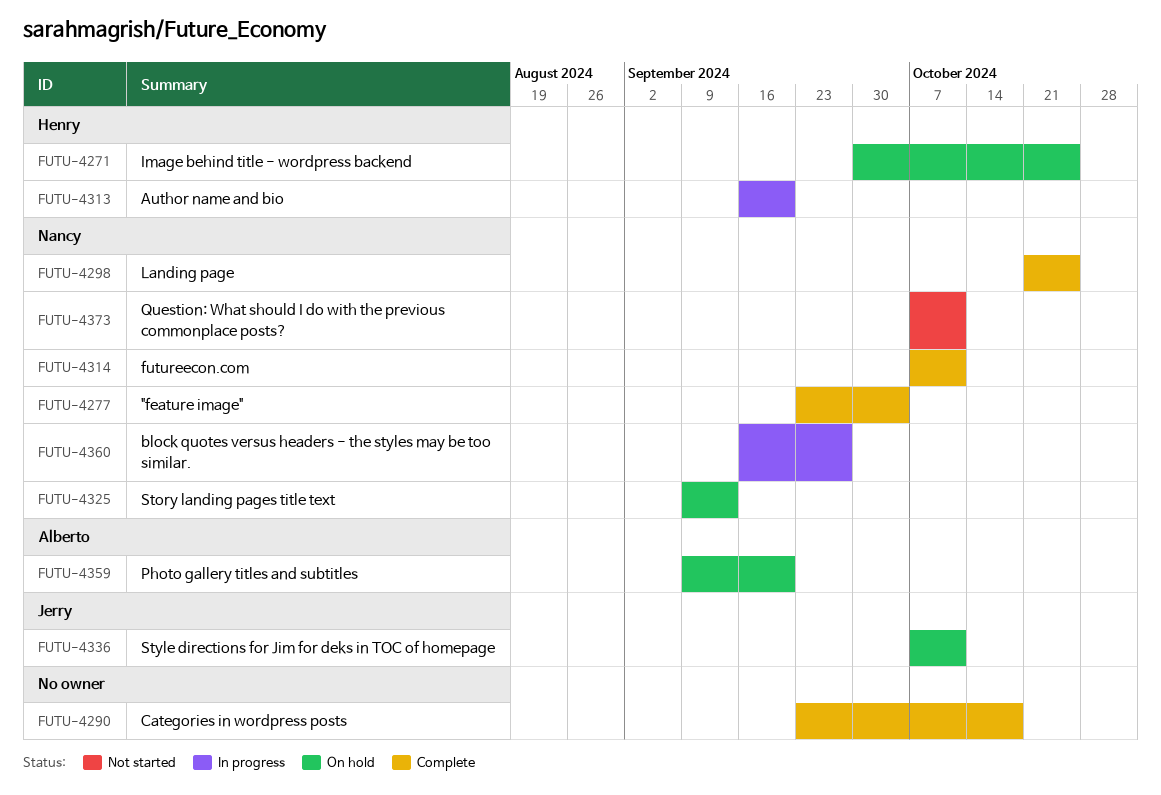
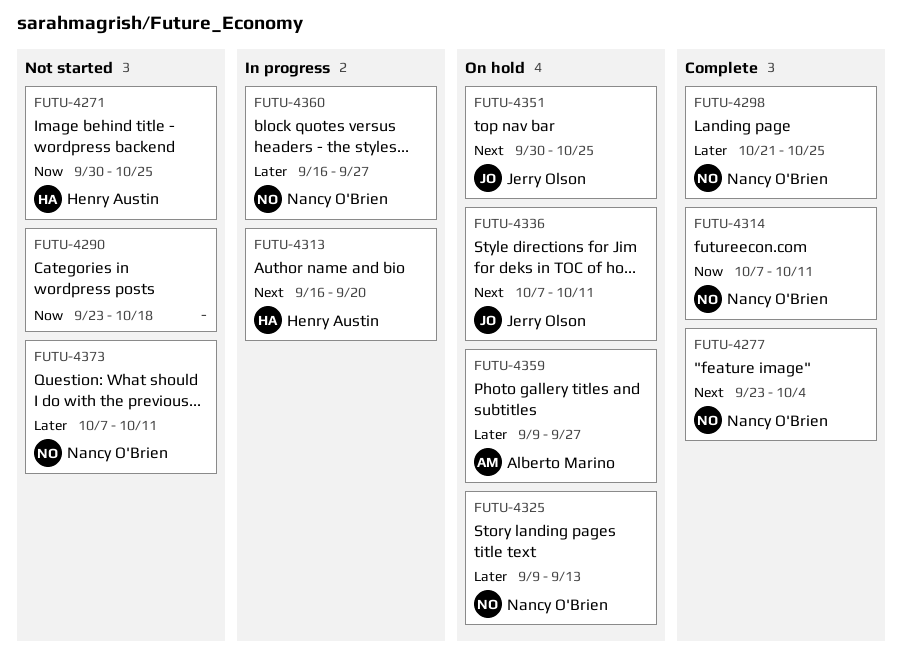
FUTU-4271, status: On hold -> Not started
FUTU-4290, status: Complete -> Not started
FUTU-4351: none -> present
FUTU-4359, due: Sep 20 -> Sep 27

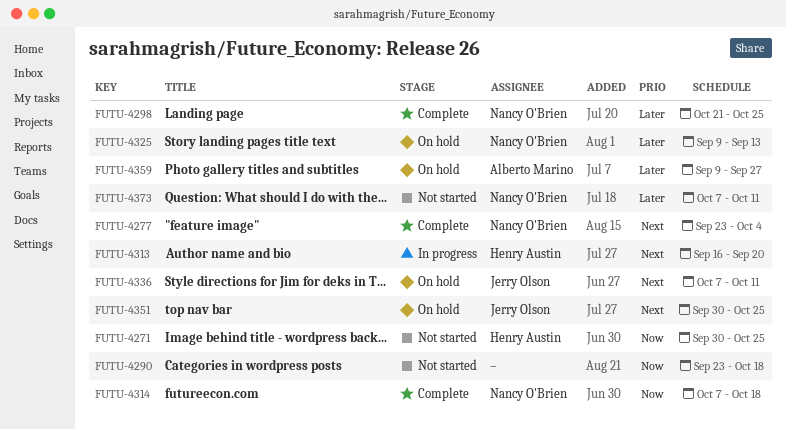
FUTU-4314, due: Oct 11 -> Oct 18
FUTU-4360: present -> none

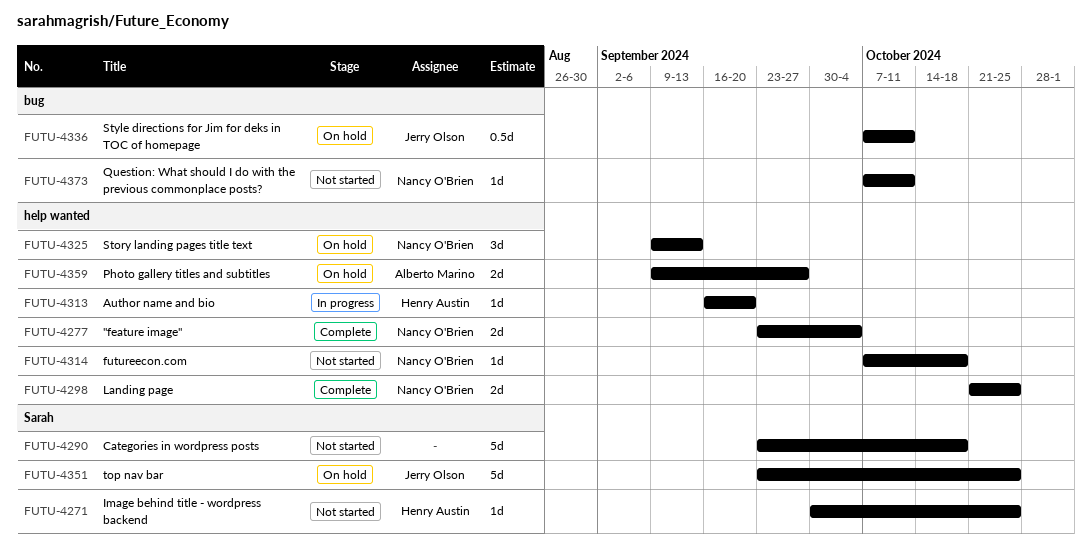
FUTU-4314, status: Complete -> Not started
FUTU-4351, start: Sep 30 -> Sep 23

